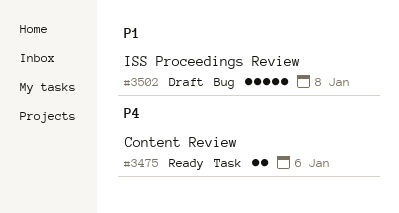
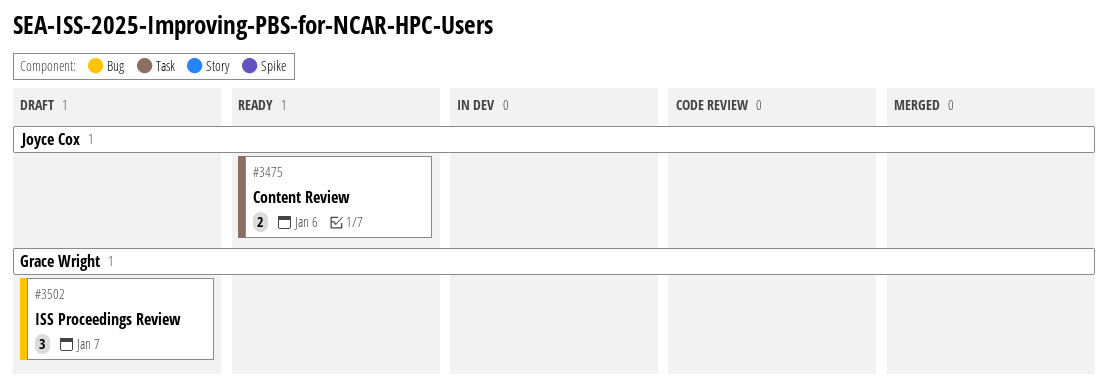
#3502, estimate: 5 -> 3
#3502, due: Jan 8 -> Jan 7

